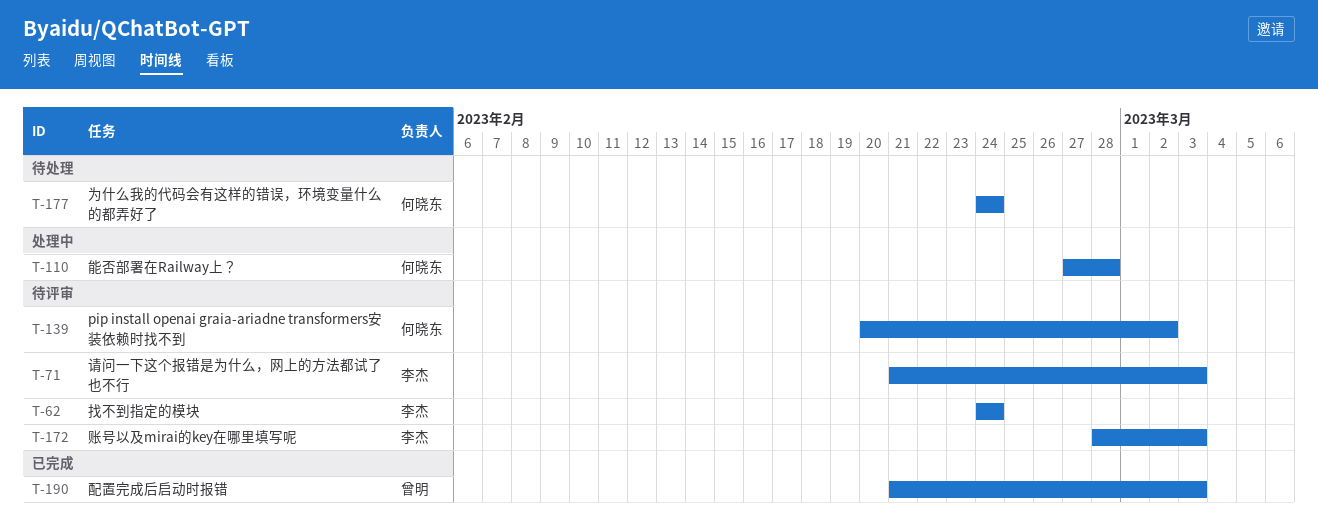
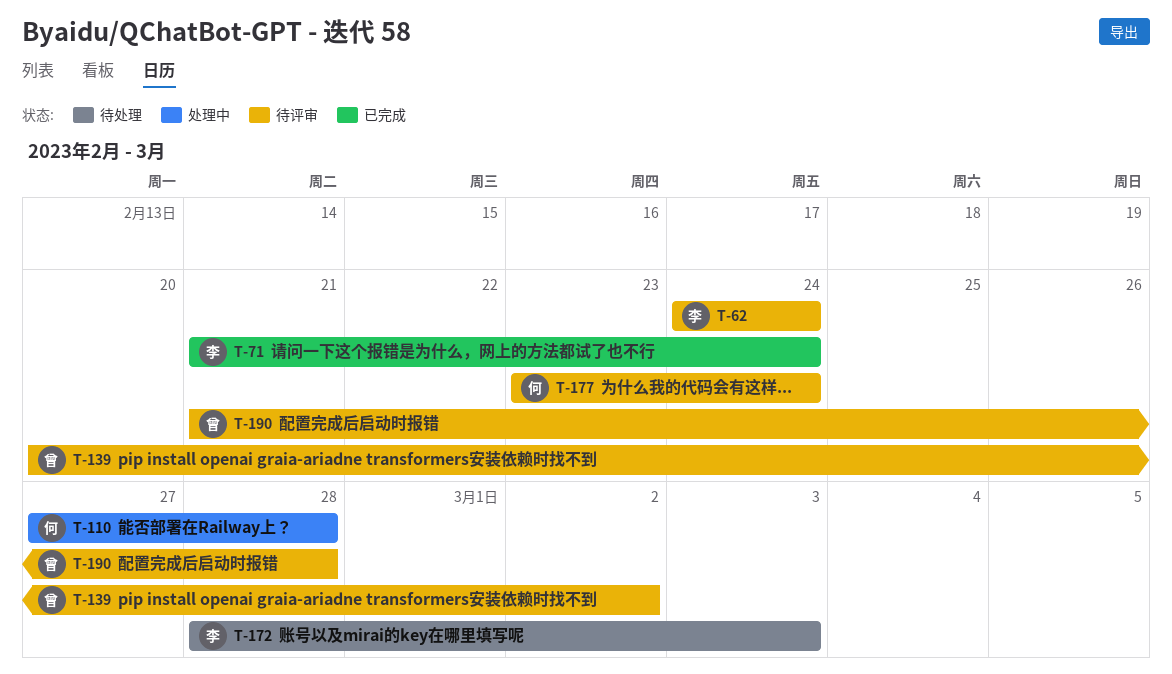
T-71, status: 待评审 -> 已完成
T-71, due: Mar 3 -> Feb 24
T-139, owner: 何晓东 -> 曾明
T-172, status: 待评审 -> 待处理
T-177, status: 待处理 -> 待评审
T-177, start: Feb 24 -> Feb 23
T-190, status: 已完成 -> 待评审
T-190, due: Mar 3 -> Feb 28

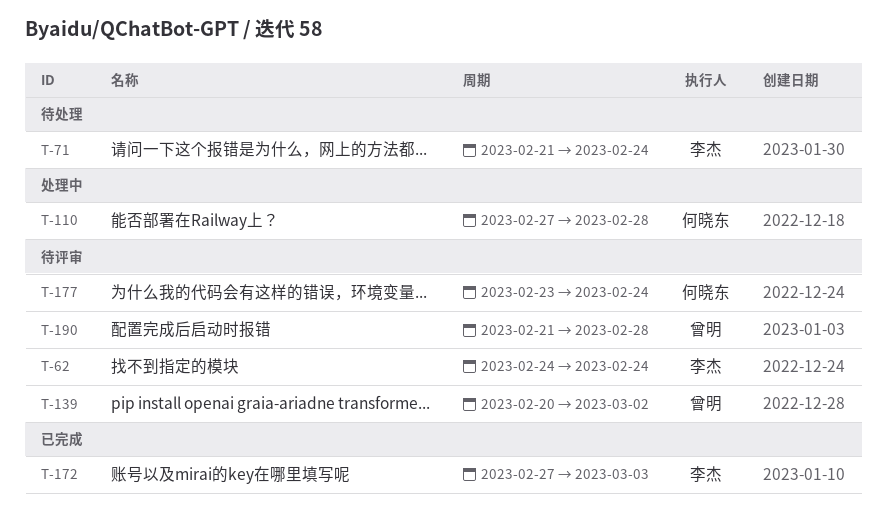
T-71, status: 已完成 -> 待处理
T-172, status: 待处理 -> 已完成
T-172, start: Feb 28 -> Feb 27

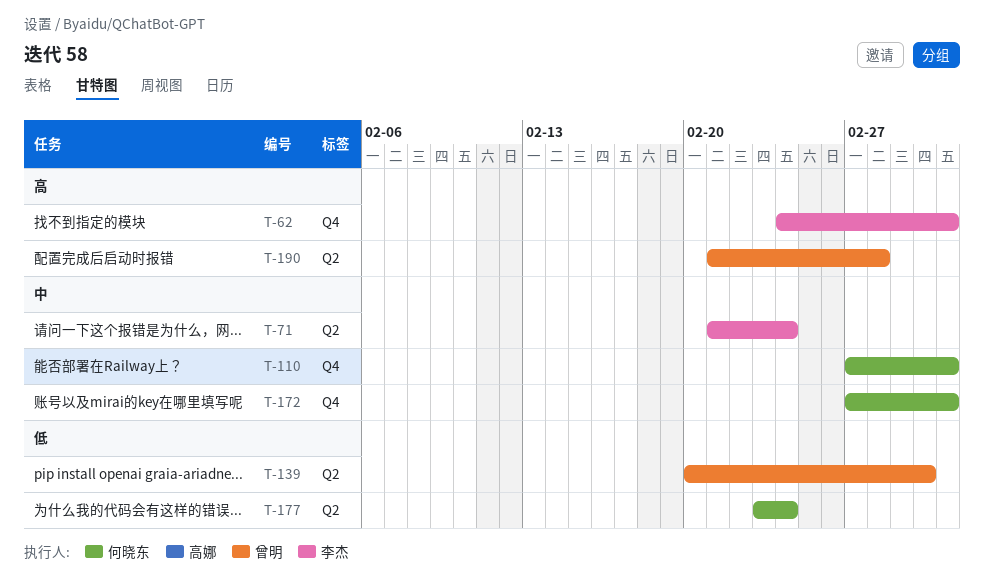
T-62, due: Feb 24 -> Mar 3
T-110, due: Feb 28 -> Mar 3
T-172, owner: 李杰 -> 何晓东

